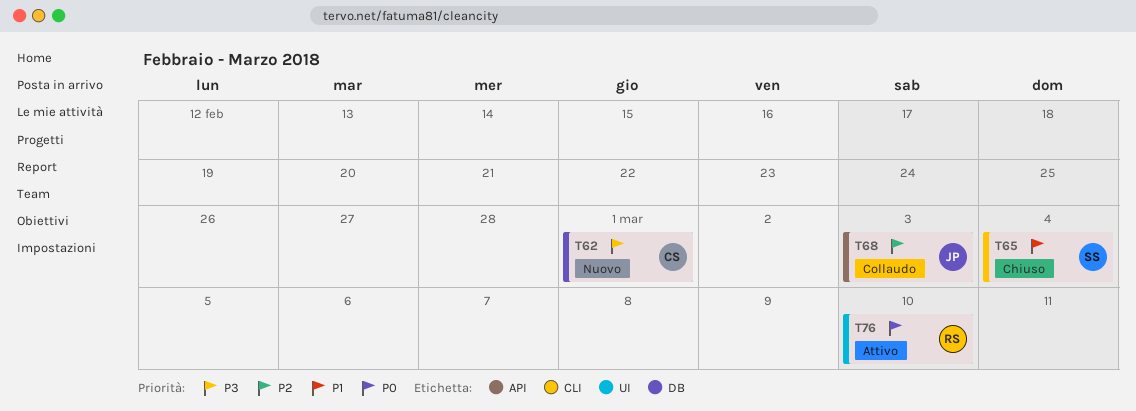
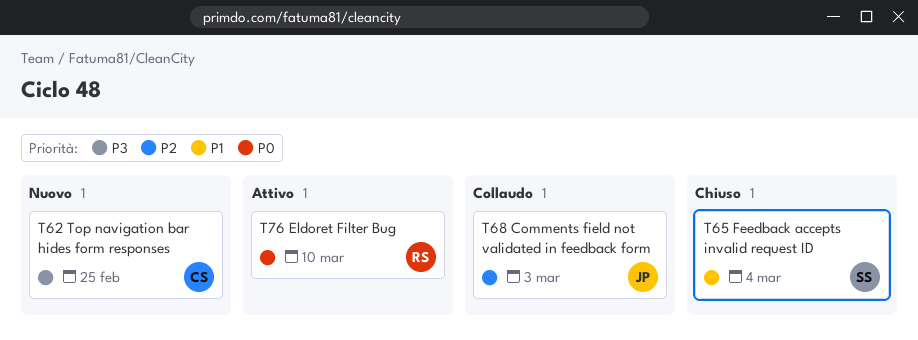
T62, due: Mar 1 -> Feb 25

